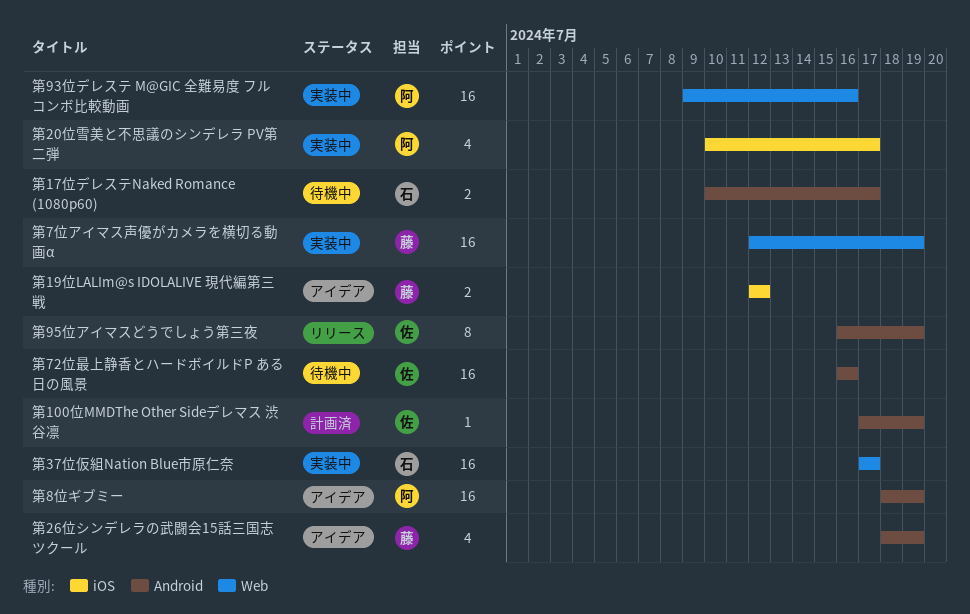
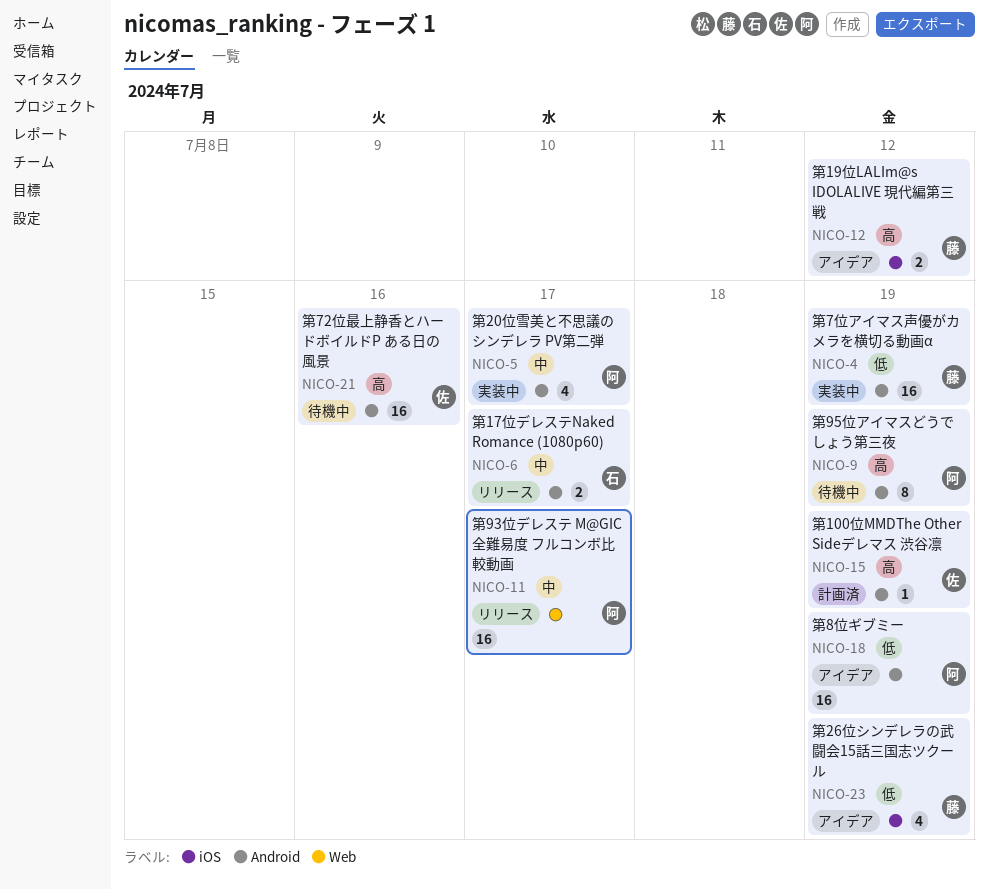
第17位デレステNaked Romance (1080p60), status: 待機中 -> リリース
第20位雪美と不思議のシンデレラ PV第二弾, label: iOS -> Android
第26位シンデレラの武闘会15話三国志ツクール, label: Android -> iOS
第37位仮組Nation Blue市原仁奈: present -> none
第7位アイマス声優がカメラを横切る動画α, label: Web -> Android
第93位デレステ M@GIC 全難易度 フルコンボ比較動画, status: 実装中 -> リリース
第93位デレステ M@GIC 全難易度 フルコンボ比較動画, due: Jul 16 -> Jul 17
第95位アイマスどうでしょう第三夜, status: リリース -> 待機中
第95位アイマスどうでしょう第三夜, owner: 佐 -> 阿

